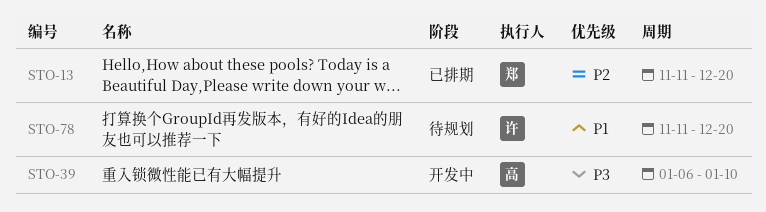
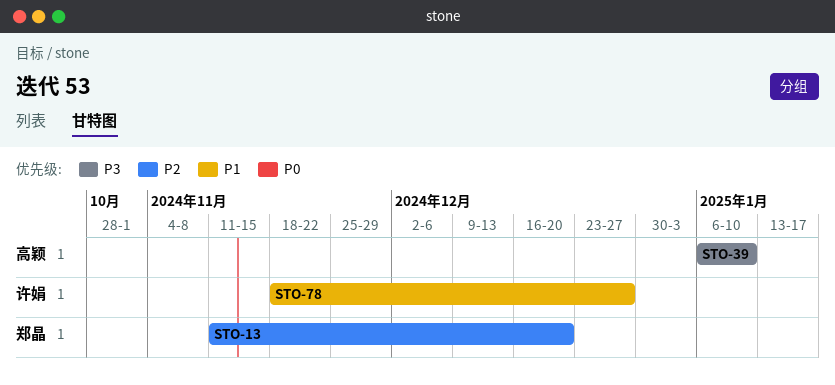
STO-78, start: Nov 11 -> Nov 18
STO-78, due: Dec 20 -> Dec 27

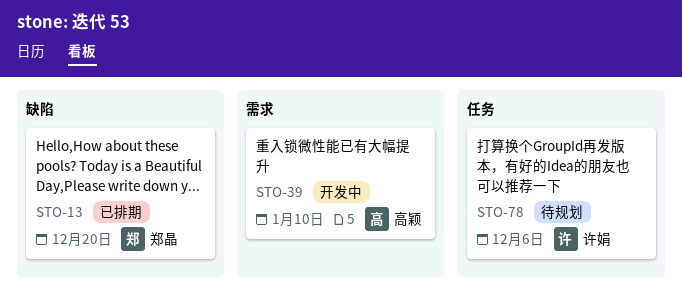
STO-78, due: Dec 27 -> Dec 6

